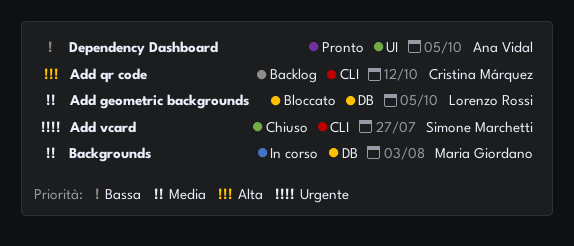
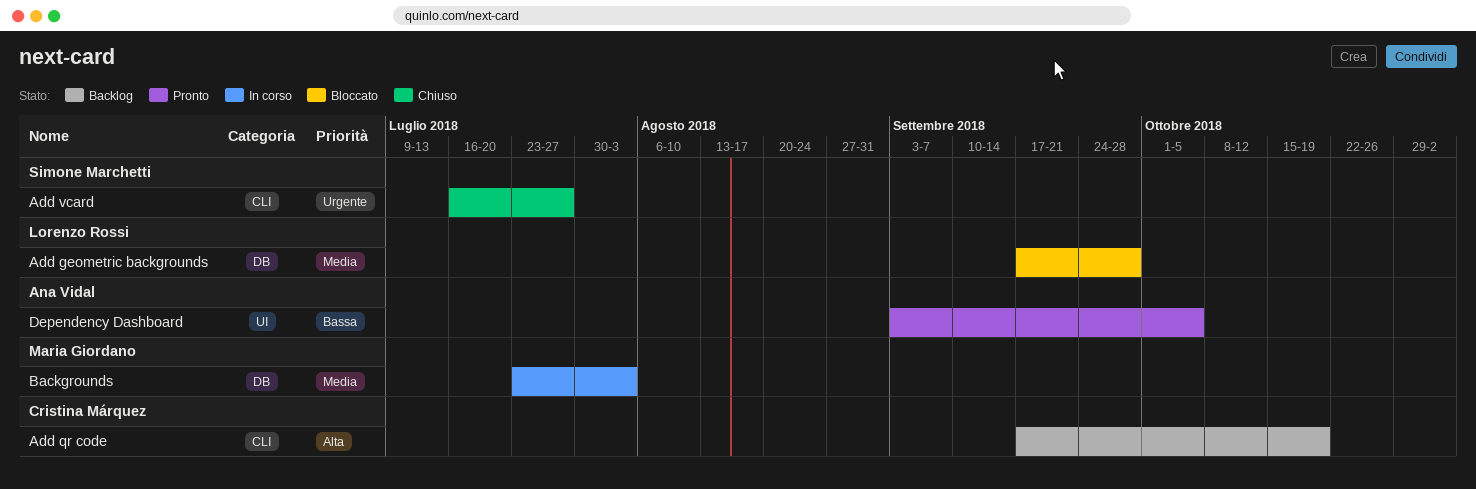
Add geometric backgrounds, due: Oct 5 -> Sep 28
Add qr code, due: Oct 12 -> Oct 19

